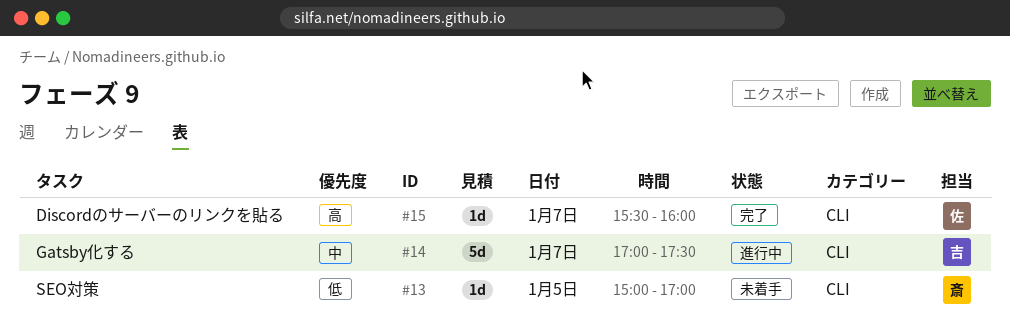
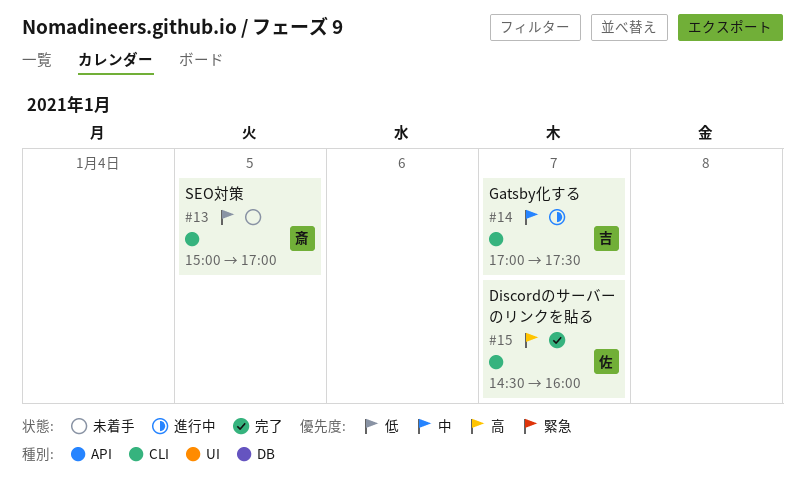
#15, begins: 15:30 -> 14:30

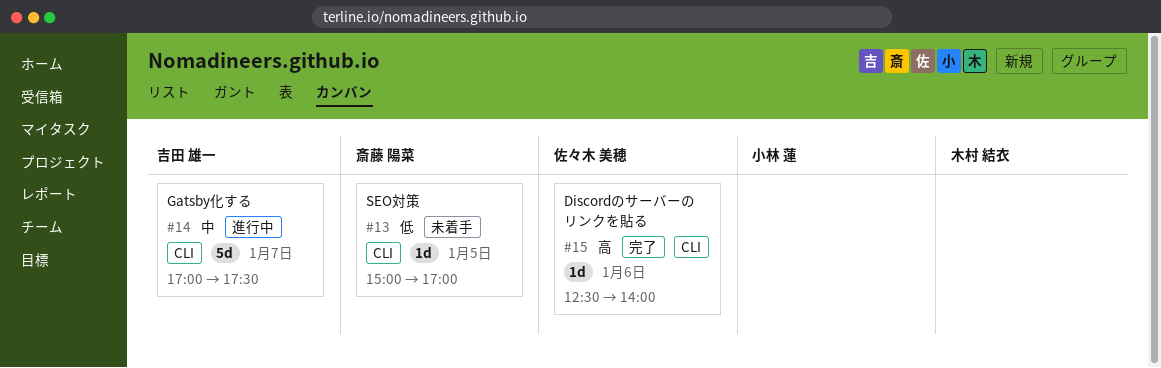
#15, day: Jan 7 -> Jan 6
#15, begins: 14:30 -> 12:30
#15, ends: 16:00 -> 14:00

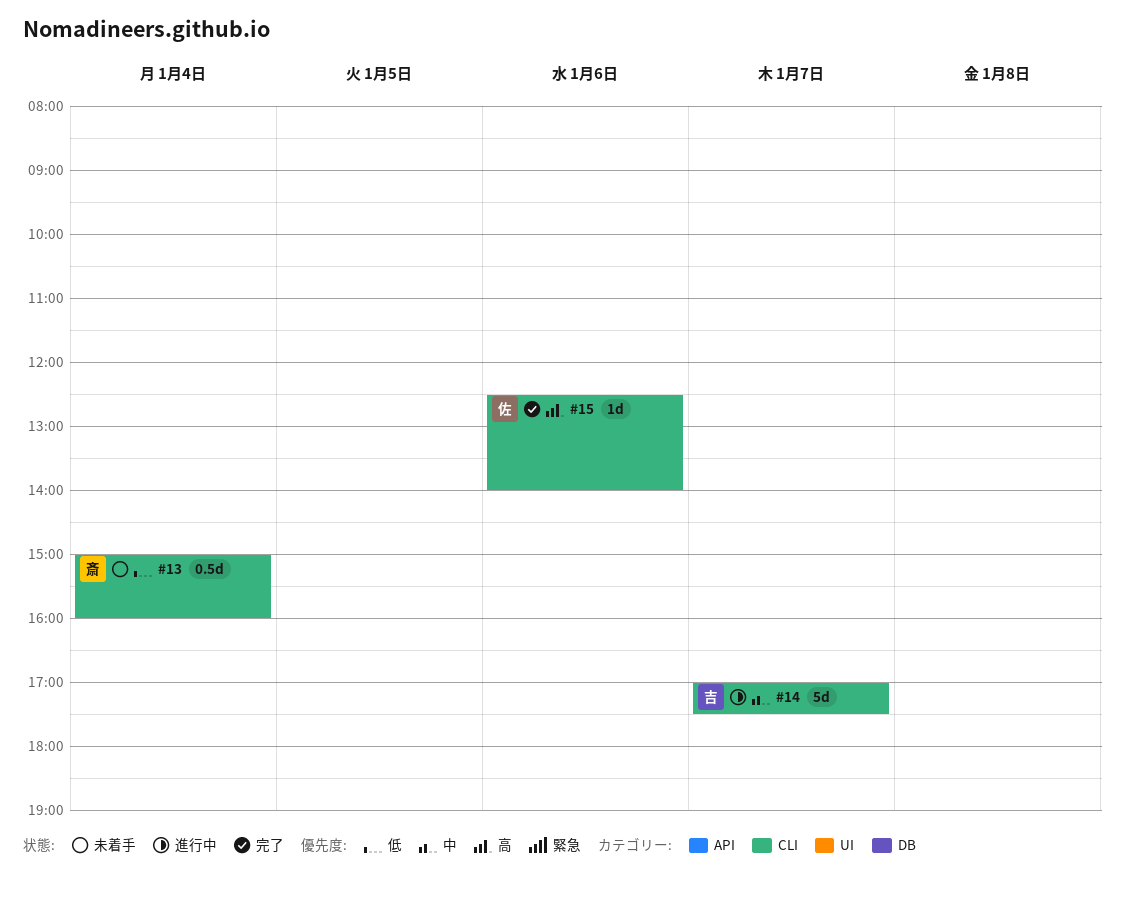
#13, estimate: 1d -> 0.5d
#13, day: Jan 5 -> Jan 4
#13, ends: 17:00 -> 16:00

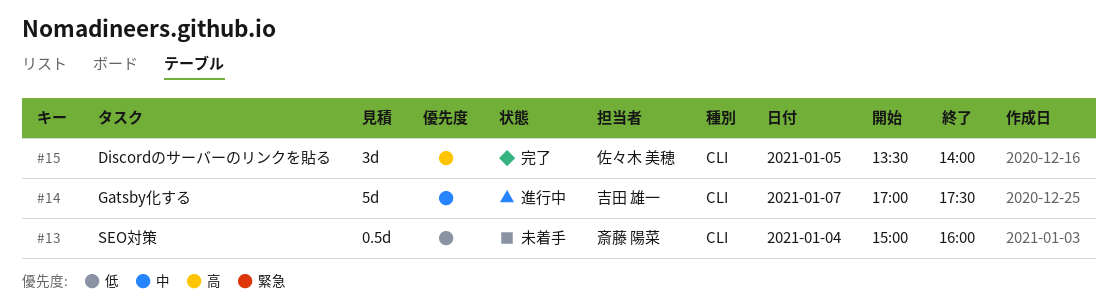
#15, estimate: 1d -> 3d
#15, day: Jan 6 -> Jan 5
#15, begins: 12:30 -> 13:30

